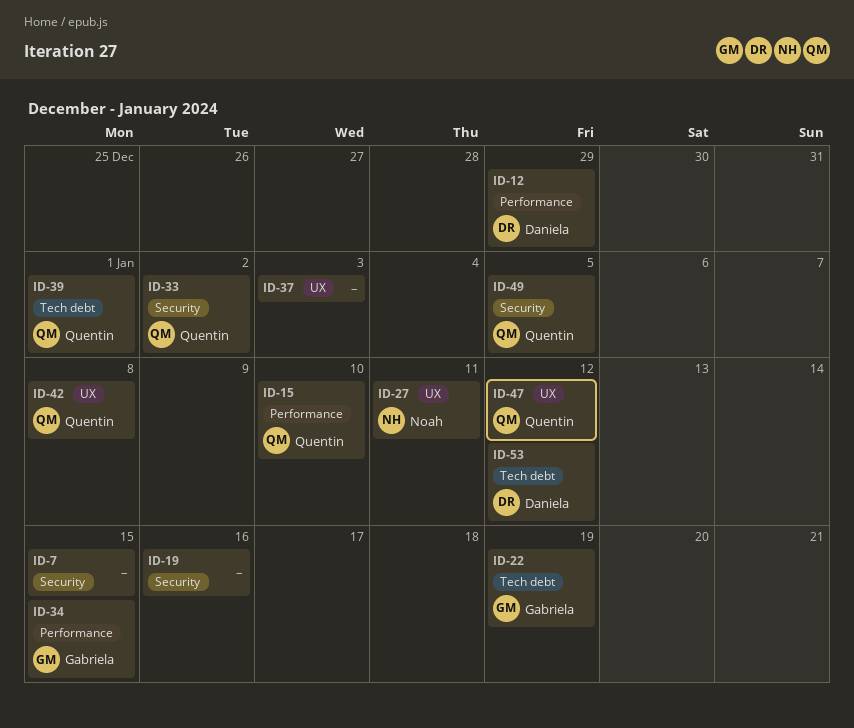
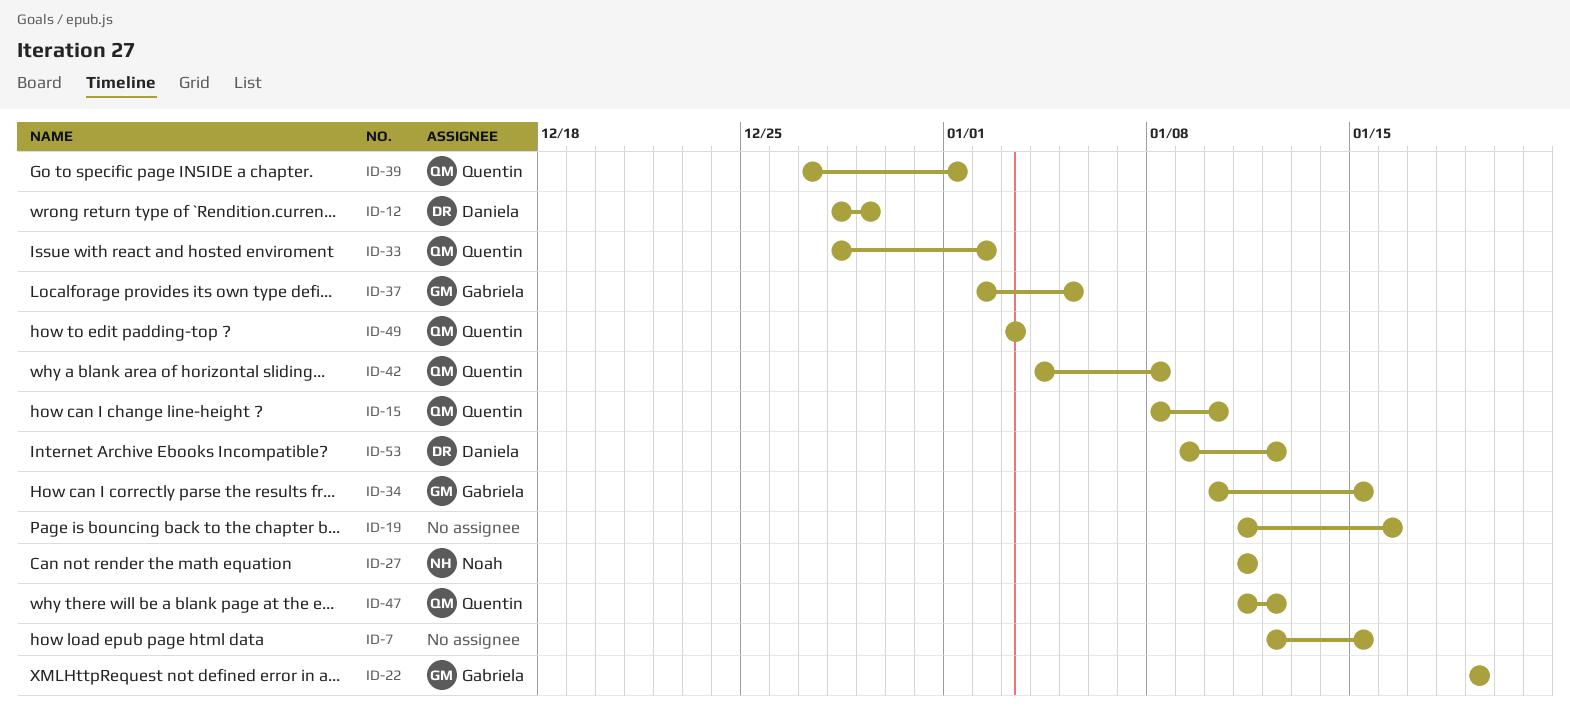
ID-37, owner: none -> Gabriela
ID-37, due: Jan 3 -> Jan 5
ID-49, due: Jan 5 -> Jan 3

